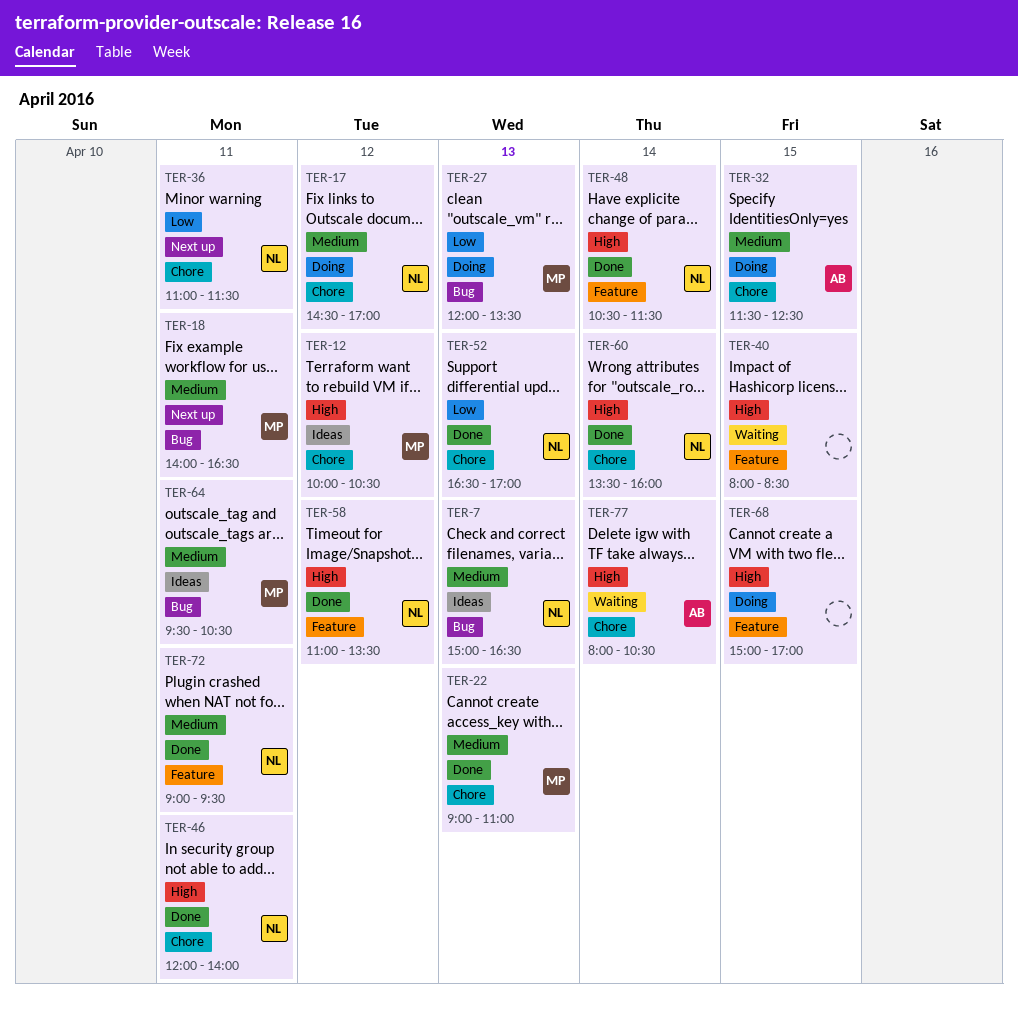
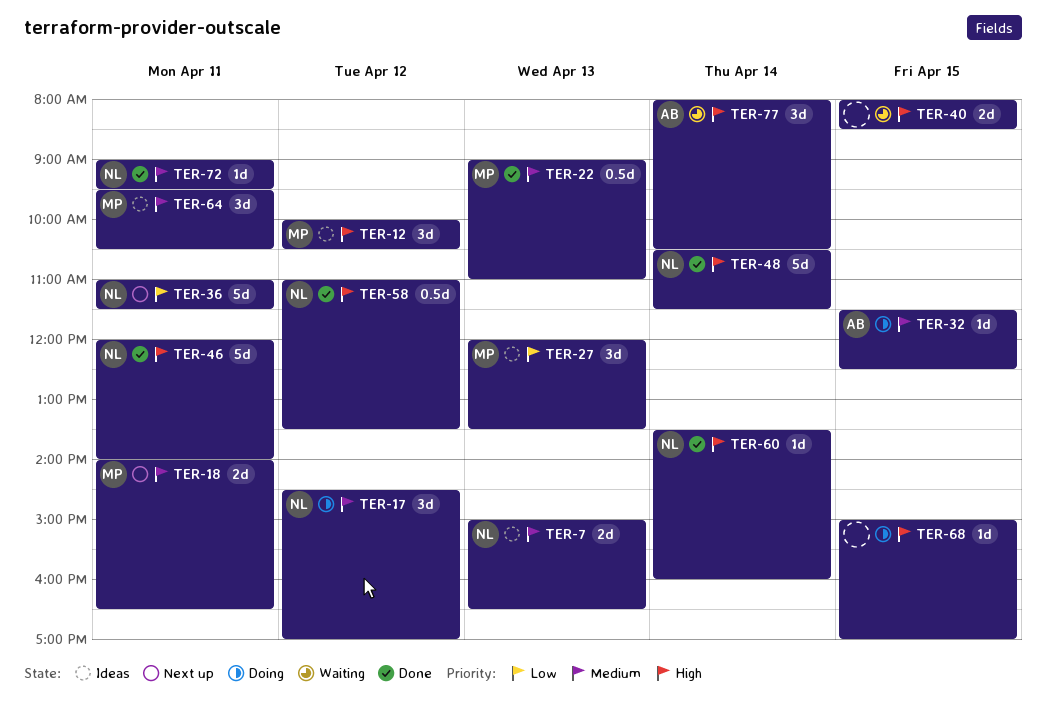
TER-27, status: Doing -> Ideas
TER-52: present -> none

